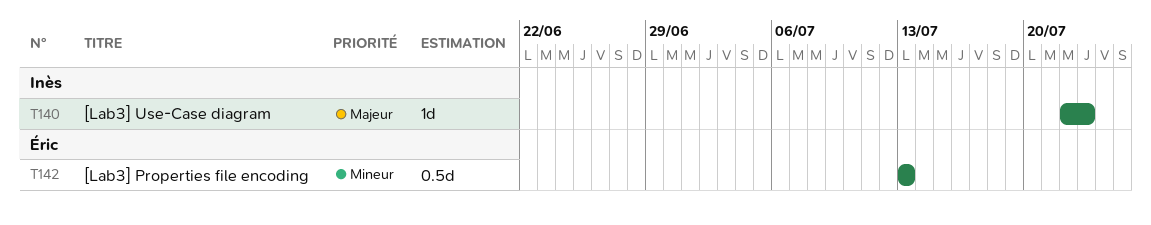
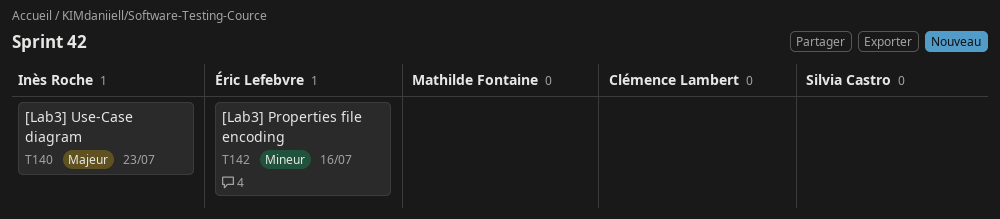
T142, due: Jul 13 -> Jul 16

